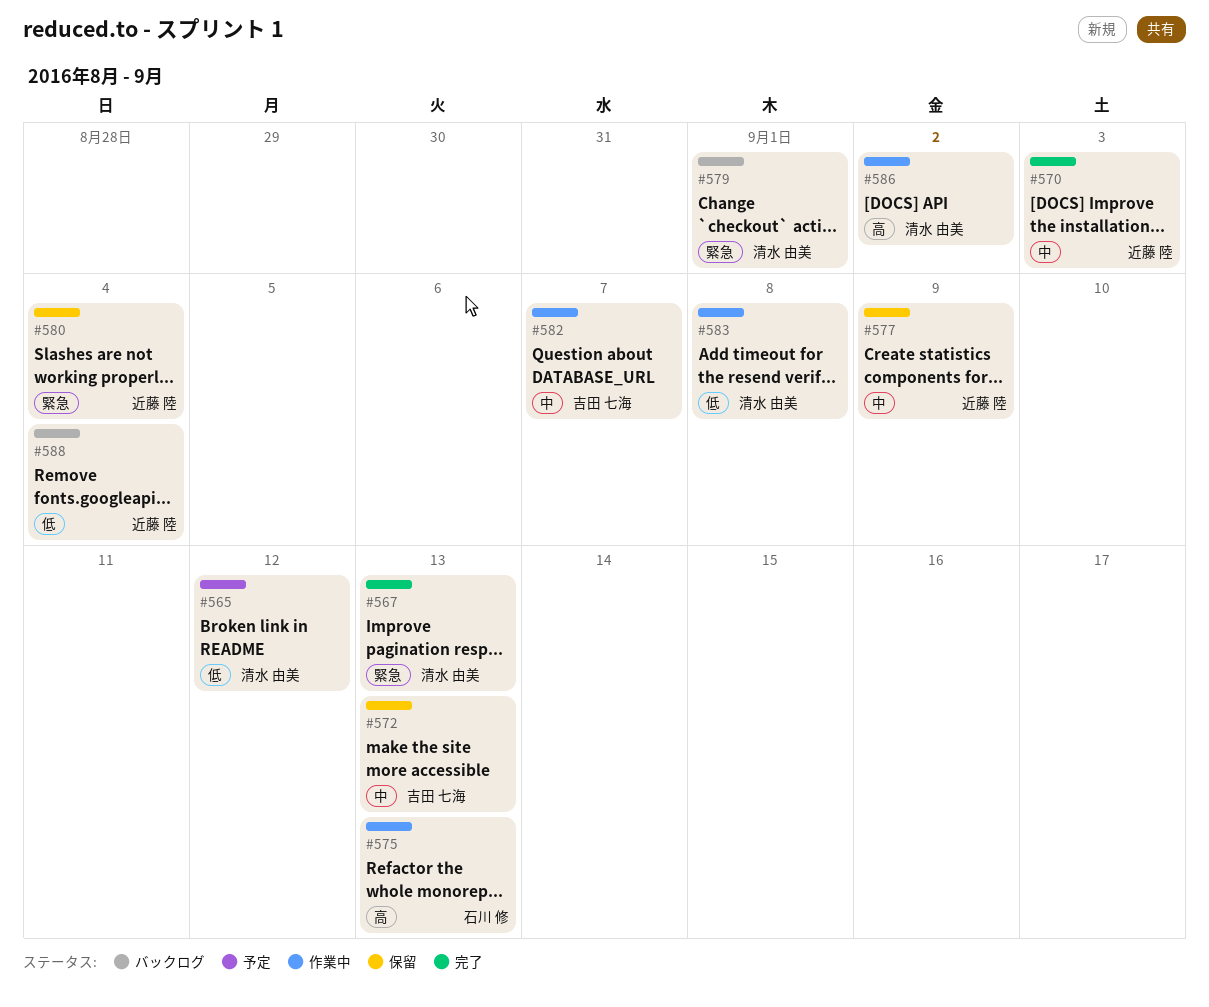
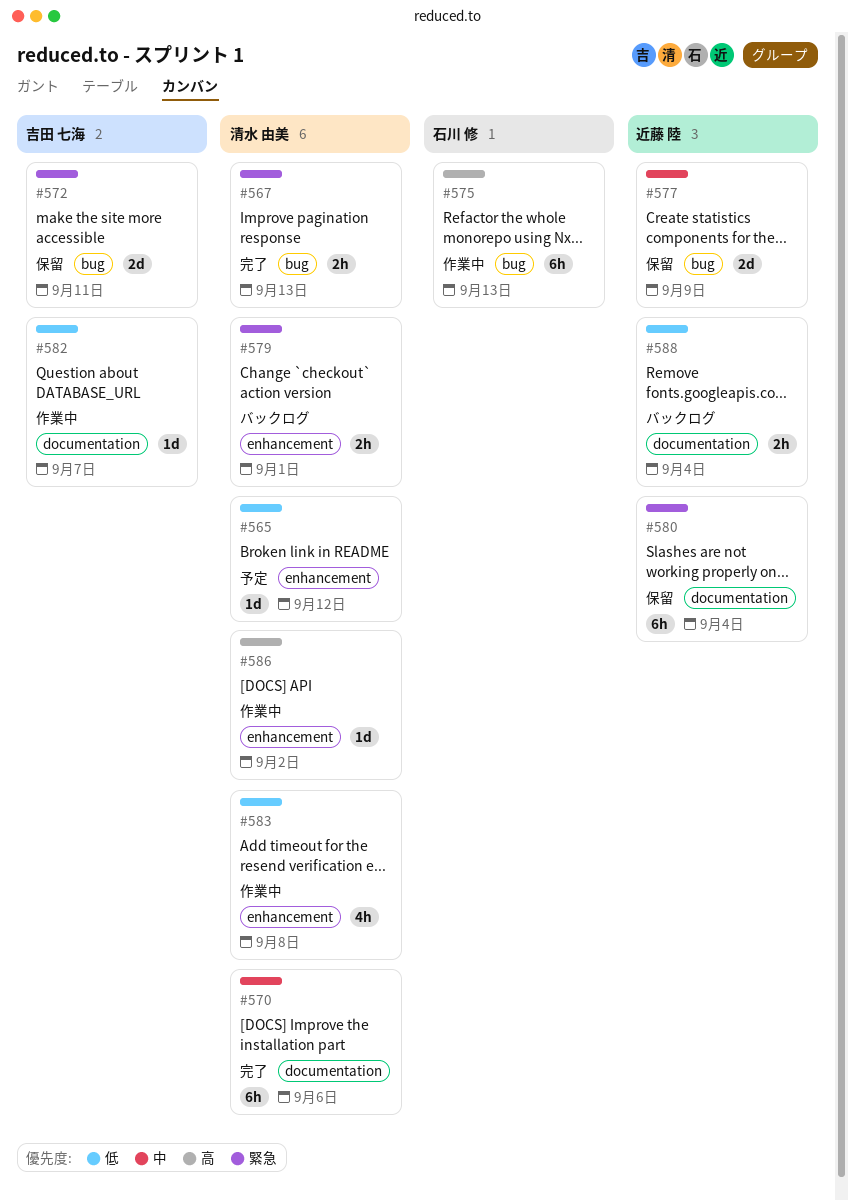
#570, owner: 近藤 陸 -> 清水 由美
#570, due: Sep 3 -> Sep 6
#572, priority: 中 -> 緊急
#572, due: Sep 13 -> Sep 11
#582, priority: 中 -> 低

